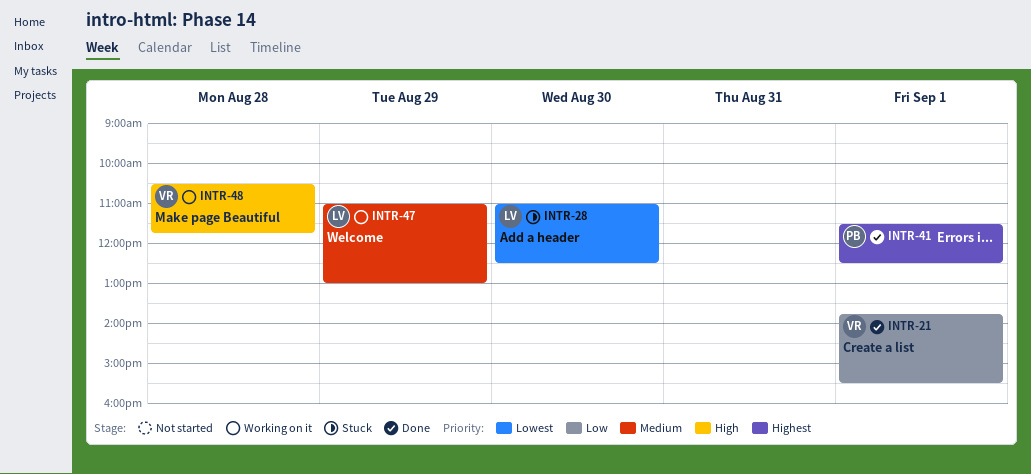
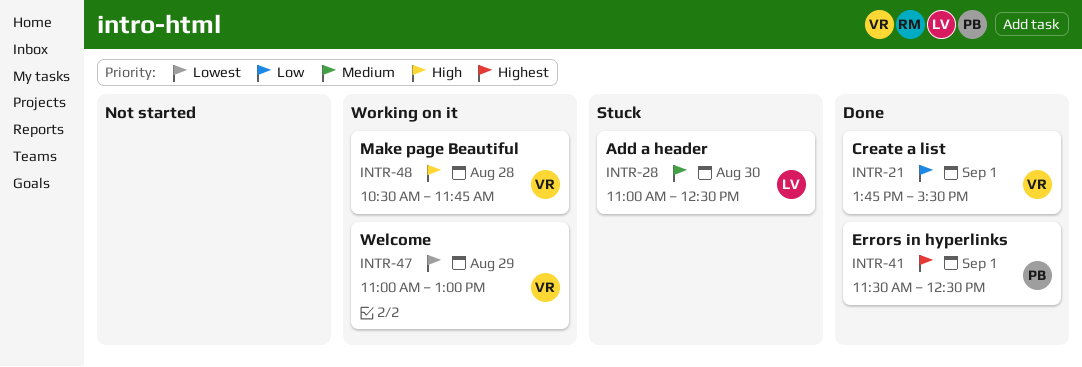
INTR-28, priority: Lowest -> Medium
INTR-47, owner: LV -> VR
INTR-47, priority: Medium -> Lowest

